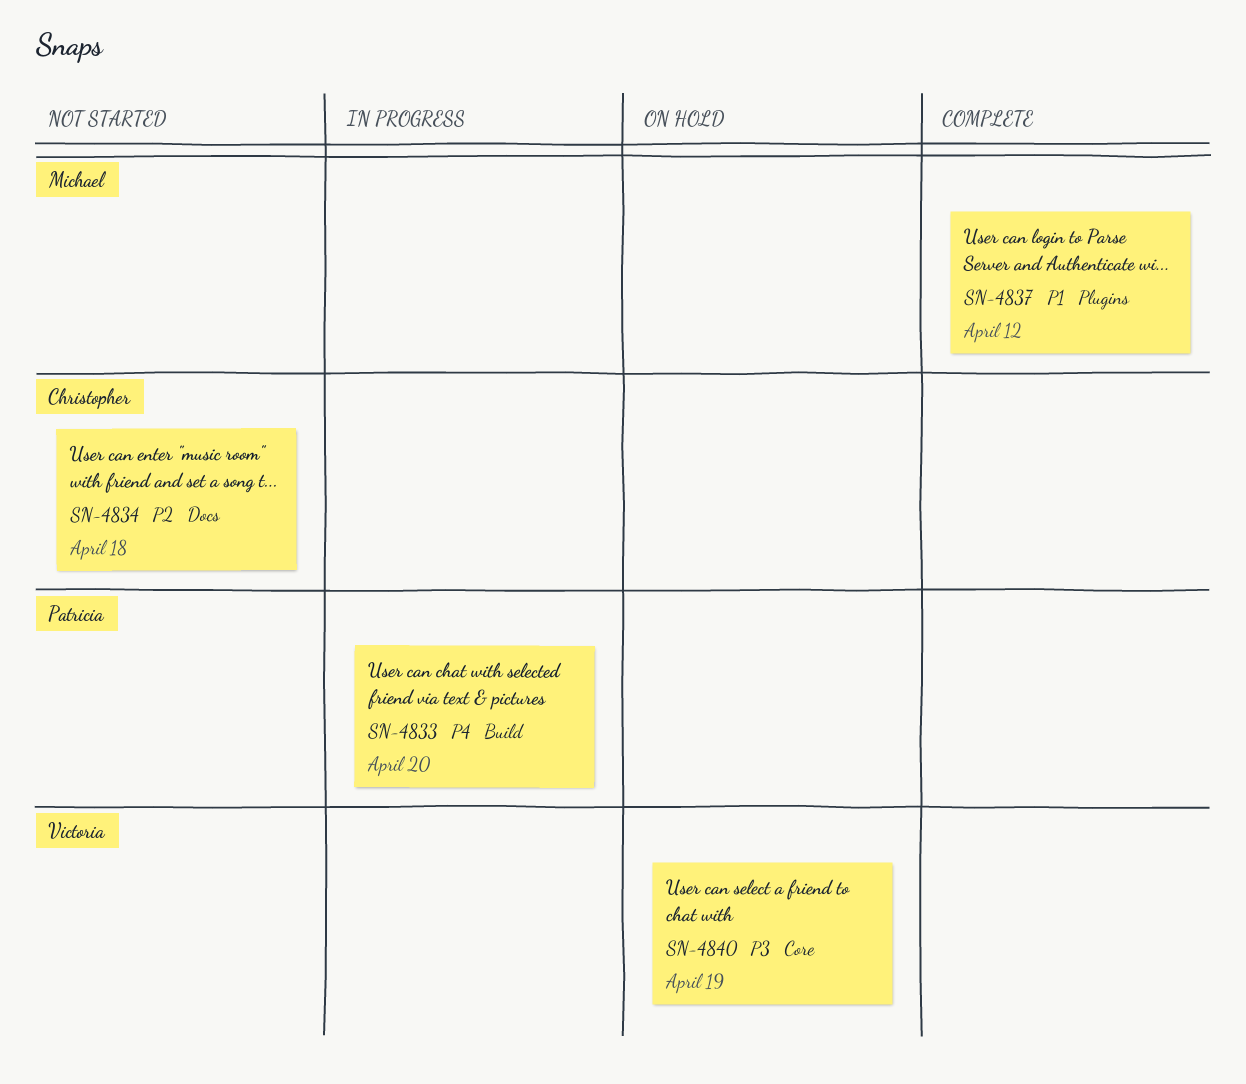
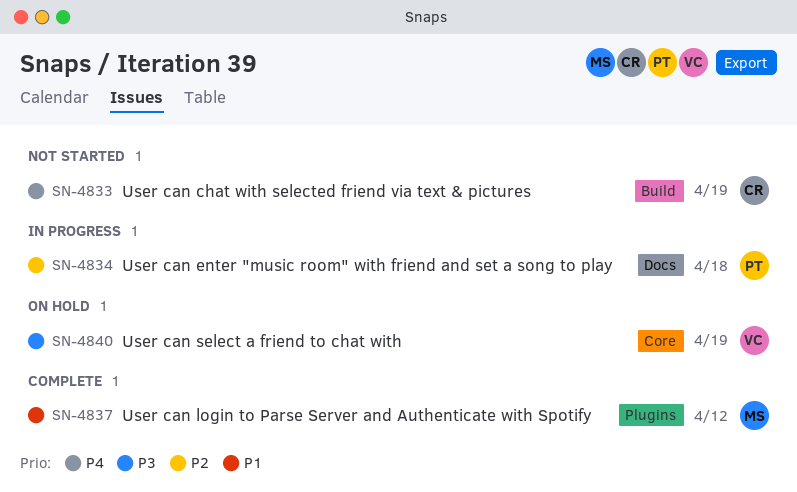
SN-4833, status: In progress -> Not started
SN-4833, owner: Patricia -> Christopher
SN-4833, due: Apr 20 -> Apr 19
SN-4834, status: Not started -> In progress
SN-4834, owner: Christopher -> Patricia

